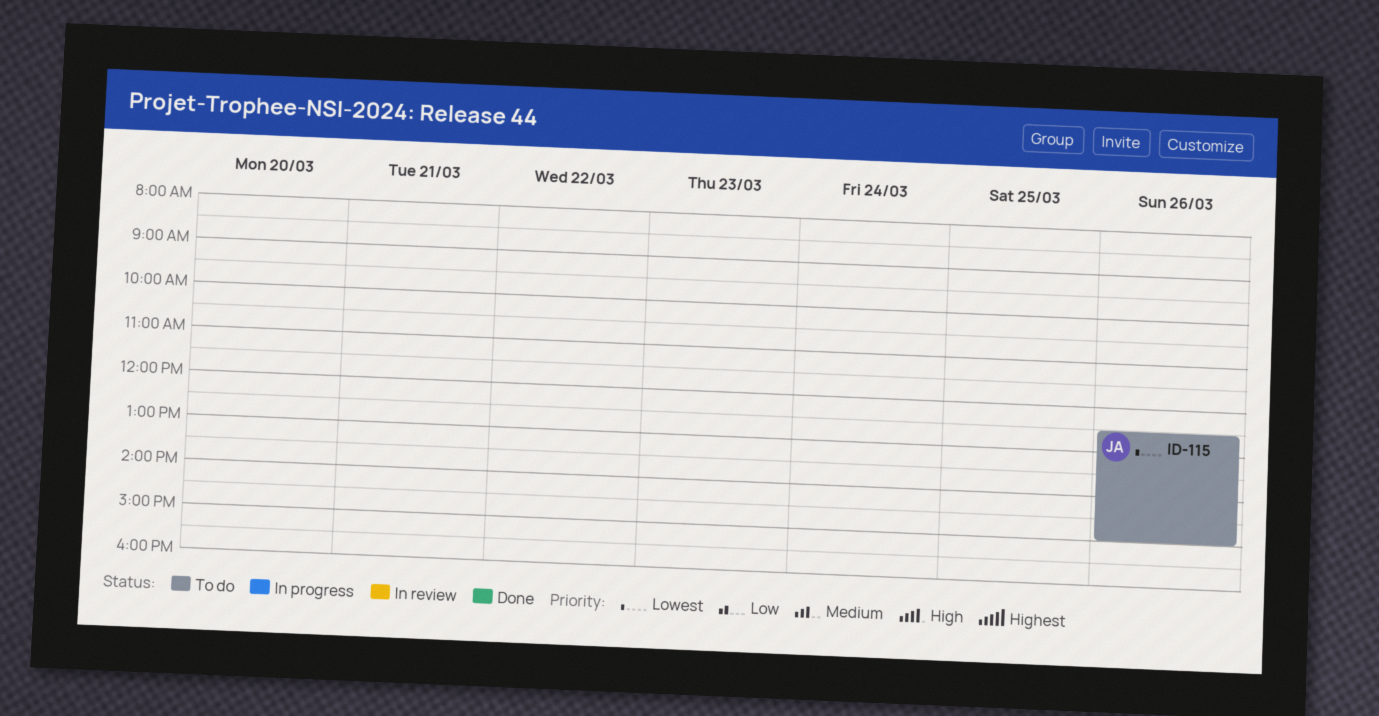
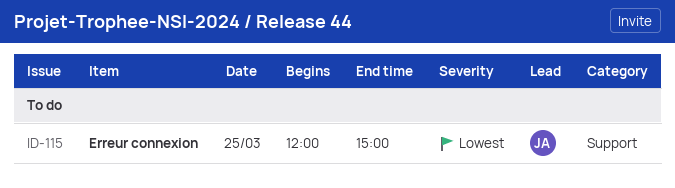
ID-115, day: Mar 26 -> Mar 25
ID-115, begins: 12:30 -> 12:00

